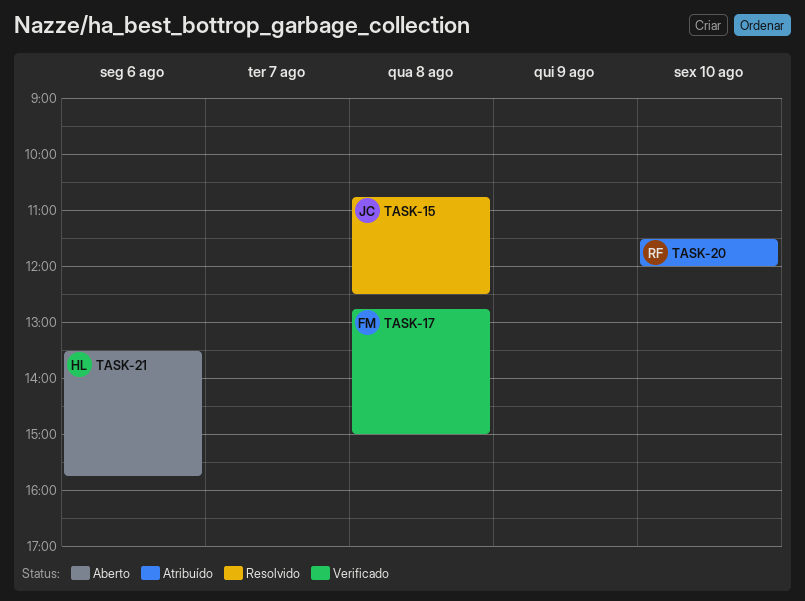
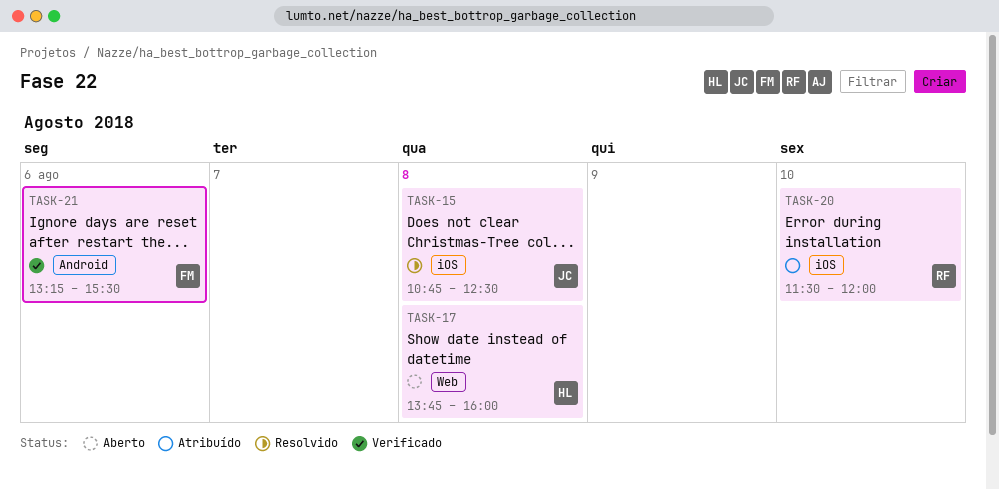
TASK-17, status: Verificado -> Aberto
TASK-17, owner: FM -> HL
TASK-17, begins: 12:45 -> 13:45
TASK-17, ends: 15:00 -> 16:00
TASK-21, status: Aberto -> Verificado
TASK-21, owner: HL -> FM
TASK-21, begins: 13:30 -> 13:15
TASK-21, ends: 15:45 -> 15:30

